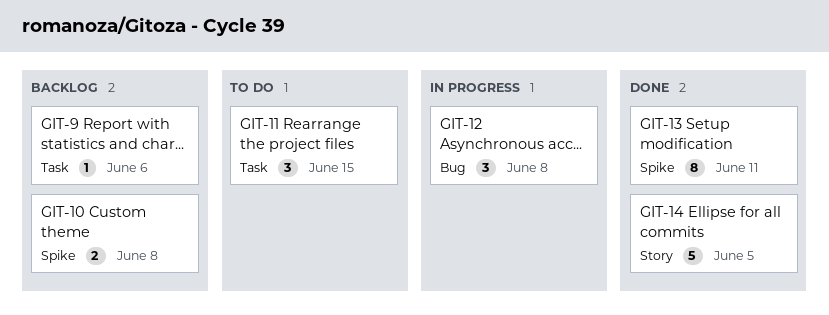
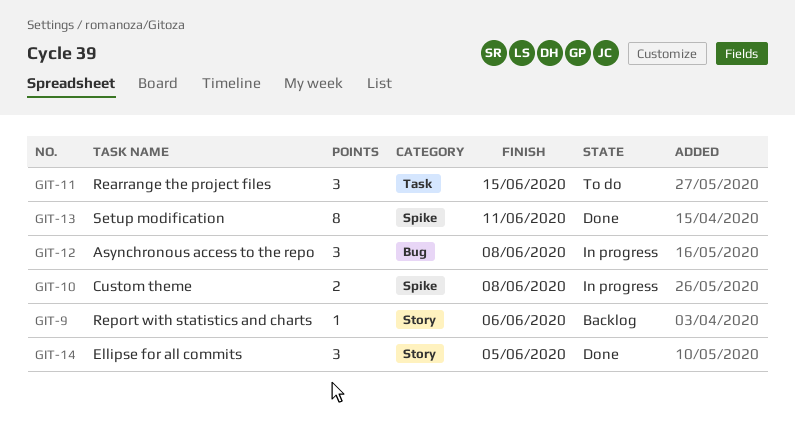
GIT-9, label: Task -> Story
GIT-10, status: Backlog -> In progress
GIT-14, estimate: 5 -> 3

